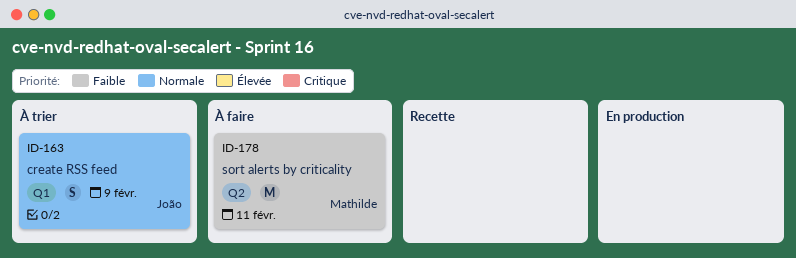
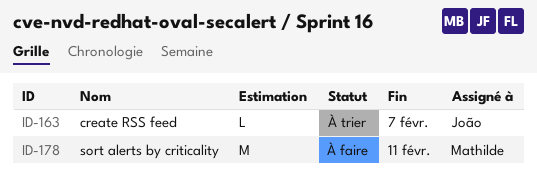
ID-163, estimate: S -> L
ID-163, due: Feb 9 -> Feb 7

